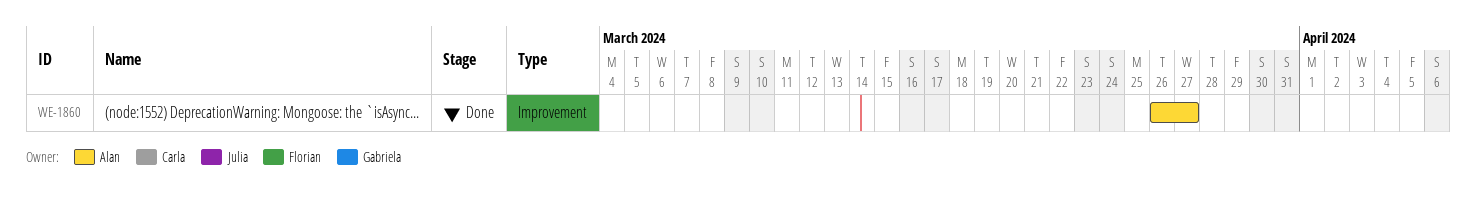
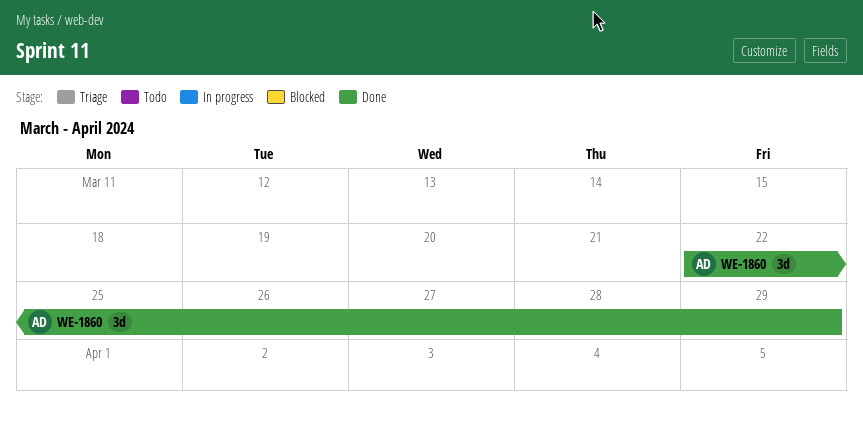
WE-1860, start: Mar 26 -> Mar 22
WE-1860, due: Mar 27 -> Mar 29

